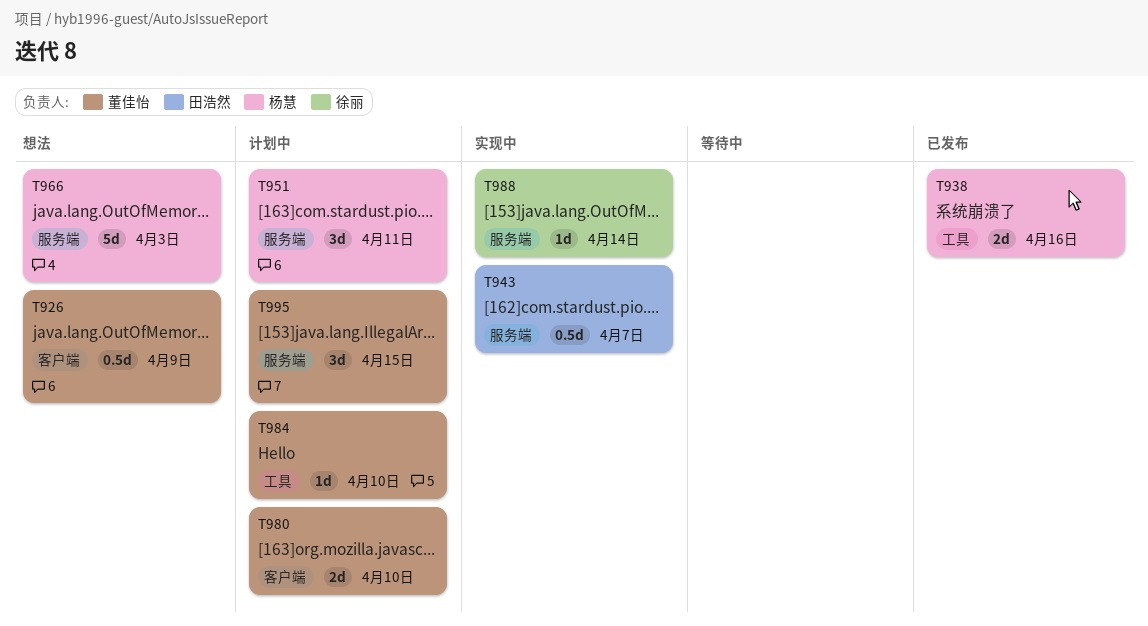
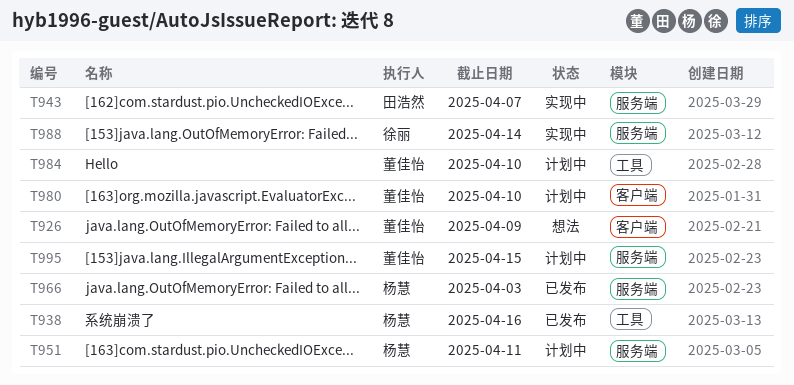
T966, status: 想法 -> 已发布

